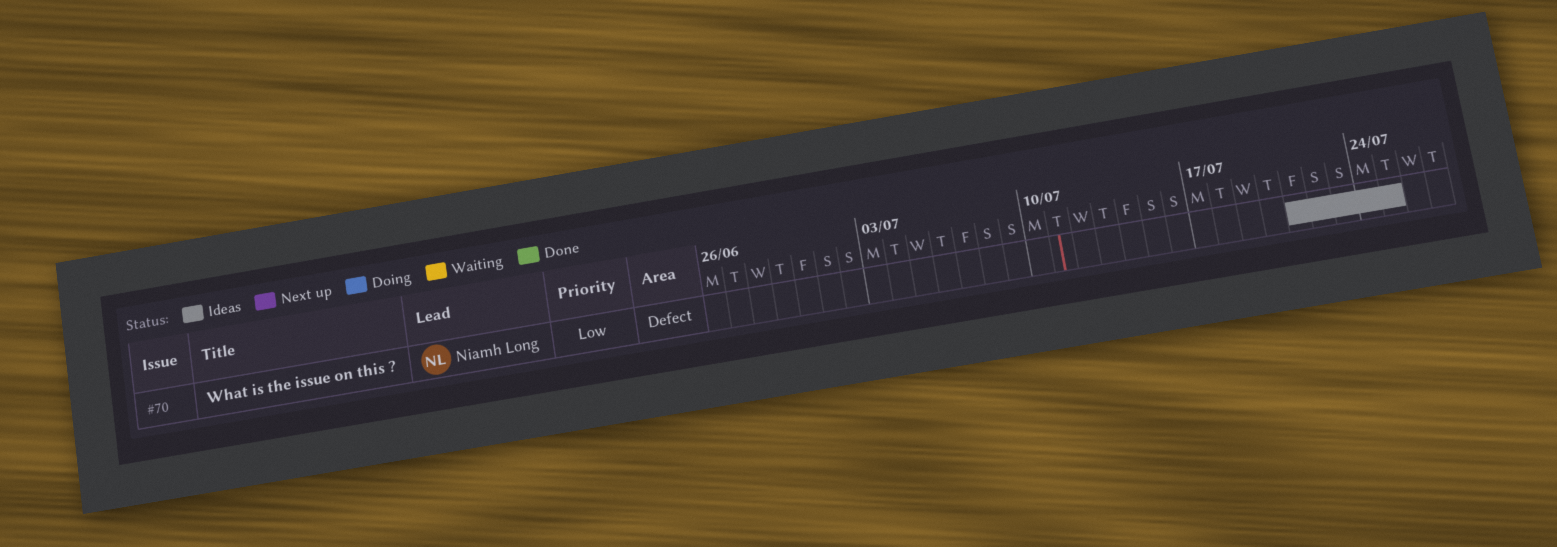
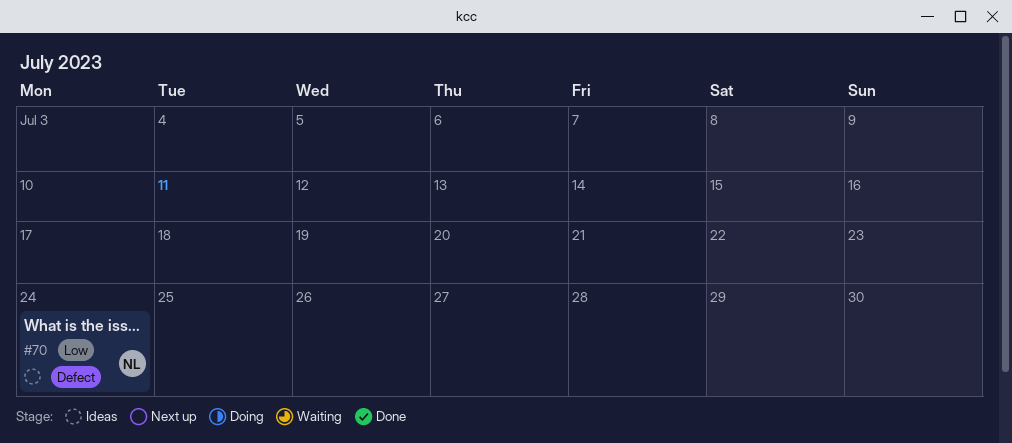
#70, due: Jul 25 -> Jul 24

